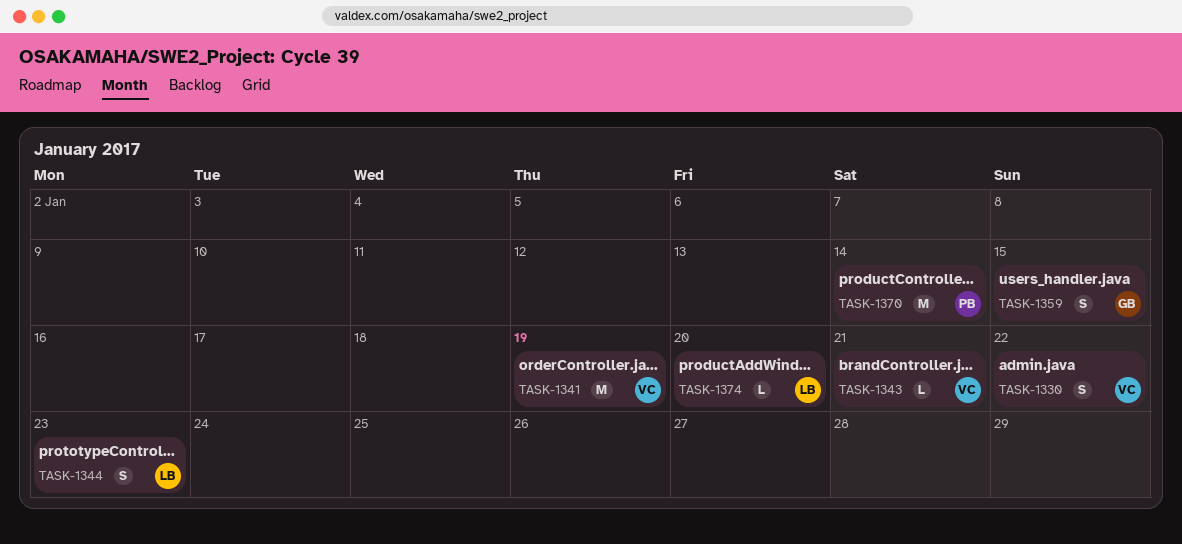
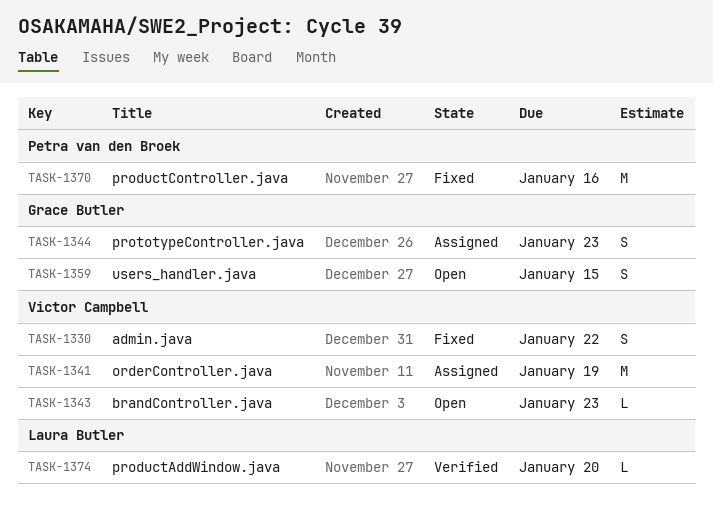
TASK-1343, due: Jan 21 -> Jan 23
TASK-1344, owner: Laura Butler -> Grace Butler
TASK-1370, due: Jan 14 -> Jan 16

